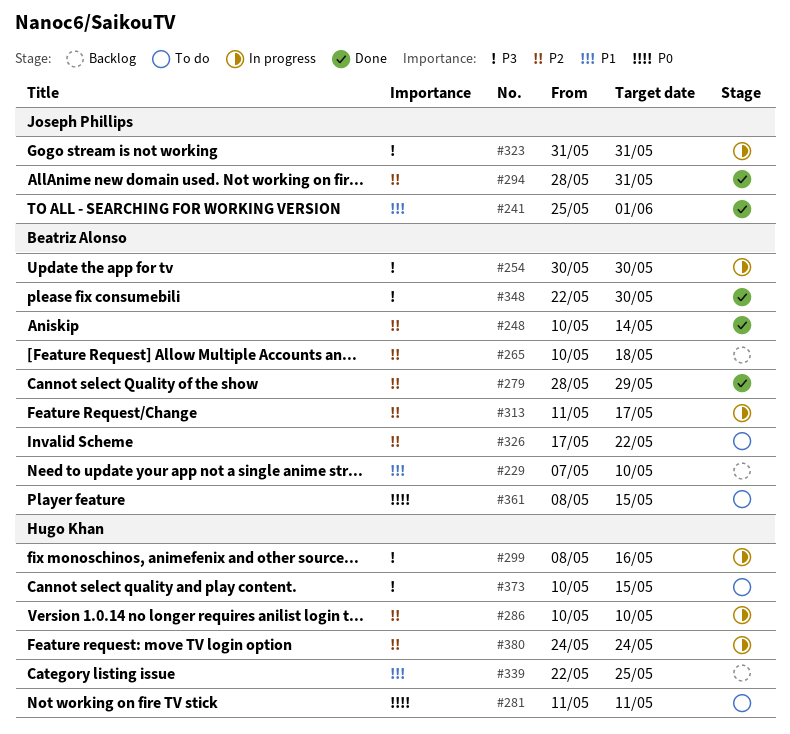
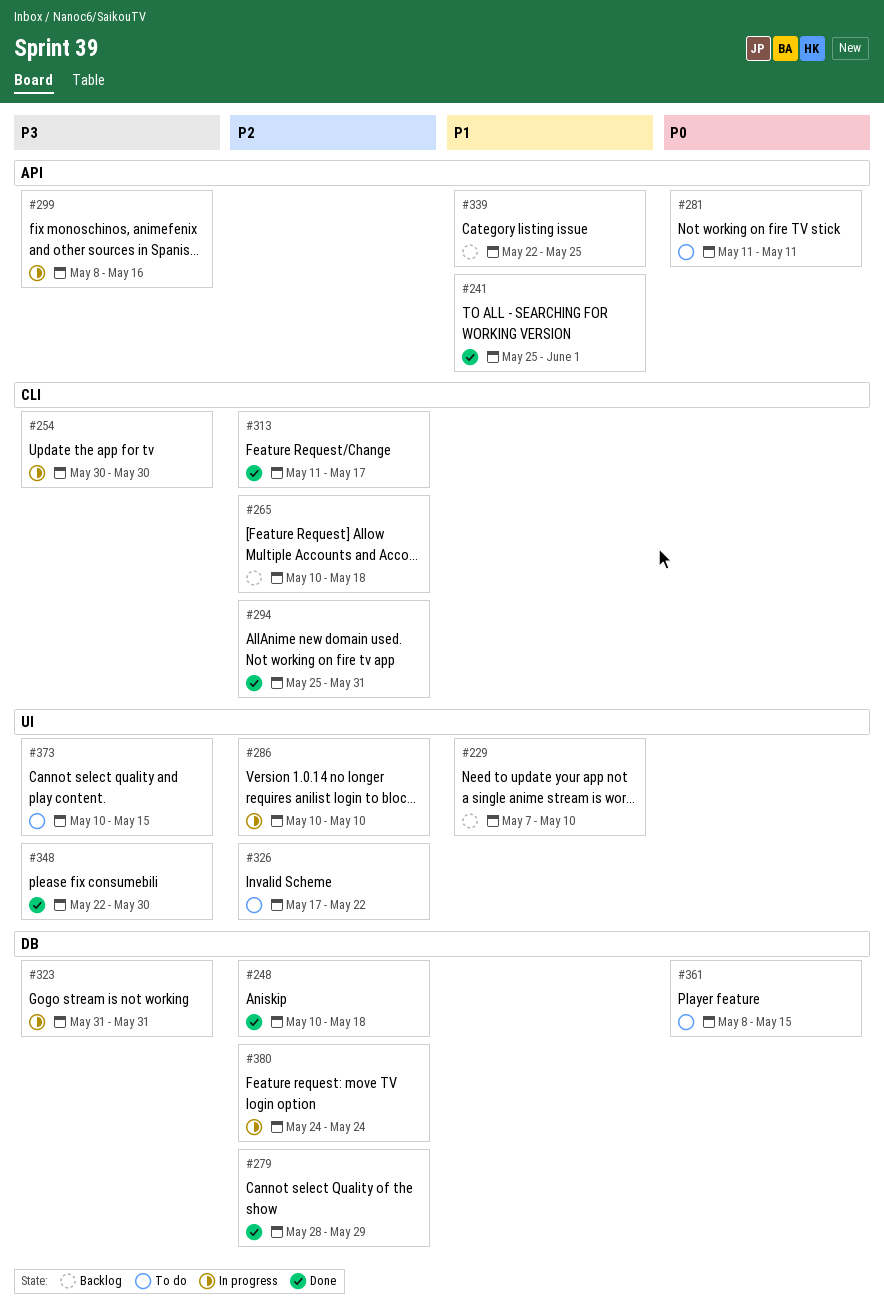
#248, due: May 14 -> May 18
#294, start: May 28 -> May 25
#313, status: In progress -> Done

